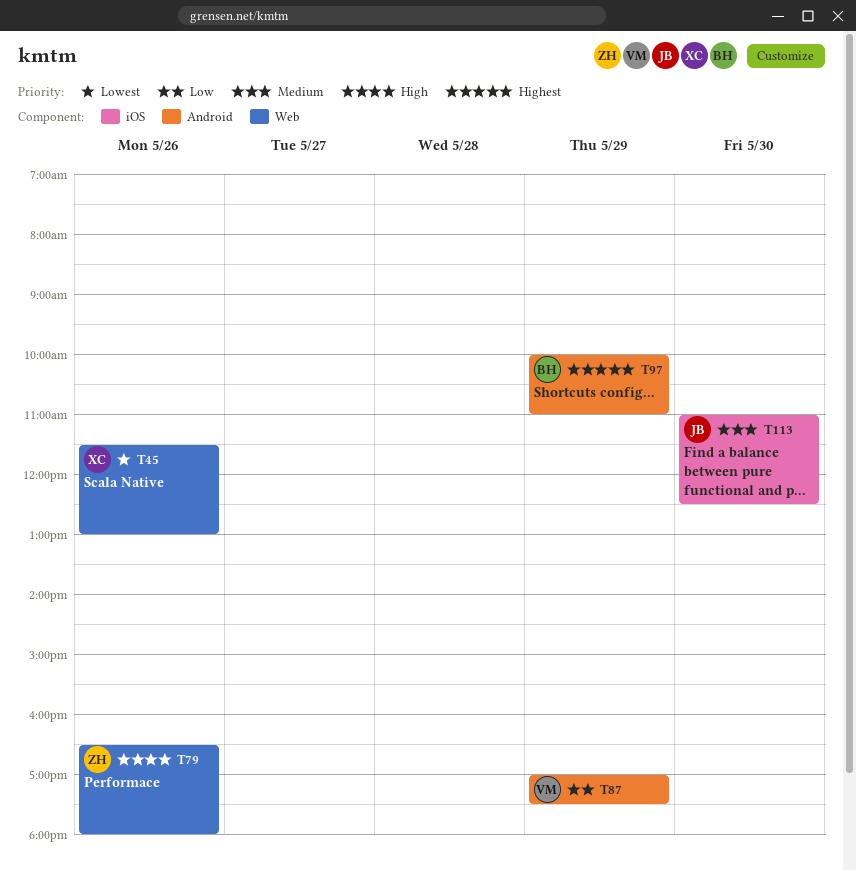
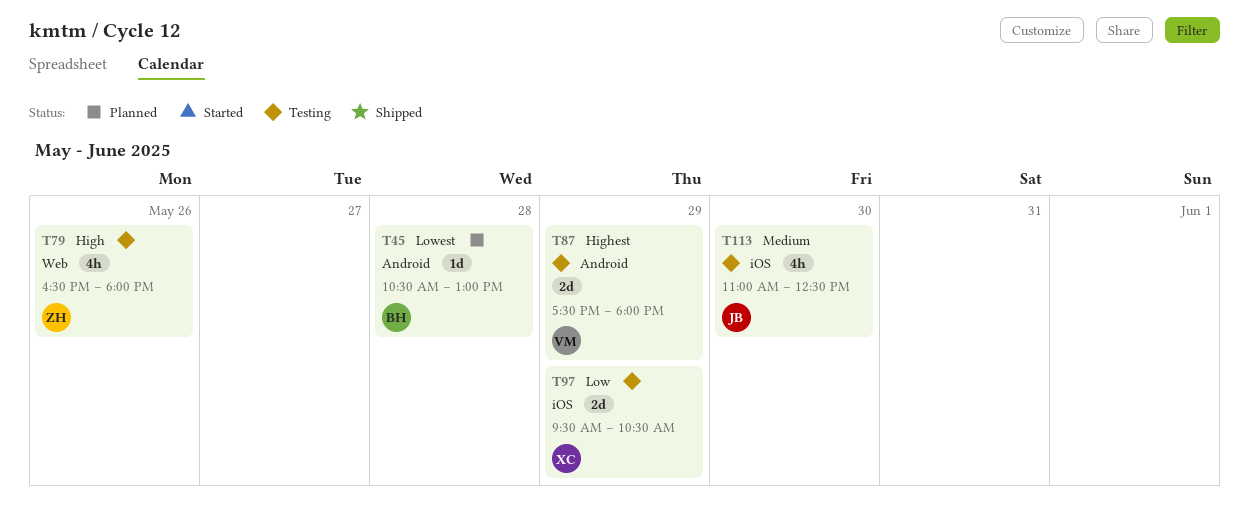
T45, owner: XC -> BH
T45, label: Web -> Android
T45, day: May 26 -> May 28
T45, begins: 11:30 -> 10:30
T87, priority: Low -> Highest
T87, begins: 17:00 -> 17:30
T87, ends: 17:30 -> 18:00
T97, owner: BH -> XC
T97, priority: Highest -> Low
T97, label: Android -> iOS
T97, begins: 10:00 -> 09:30
T97, ends: 11:00 -> 10:30

